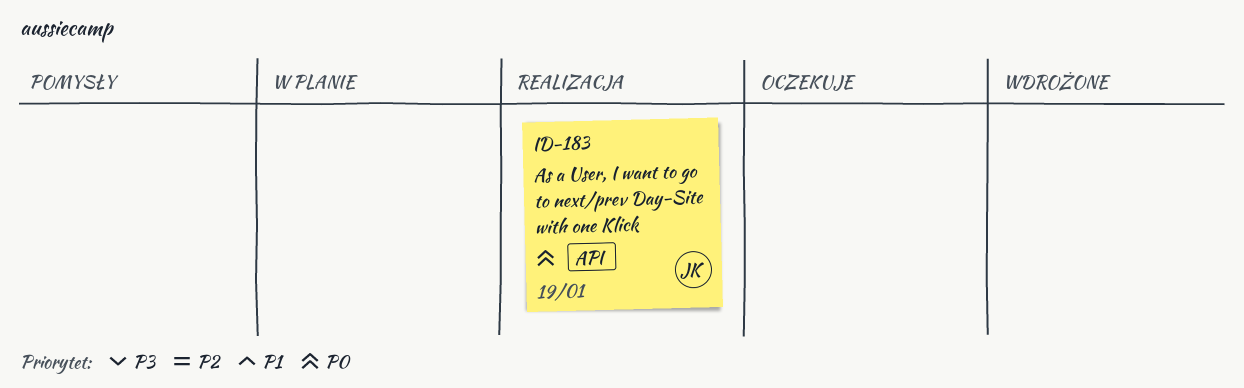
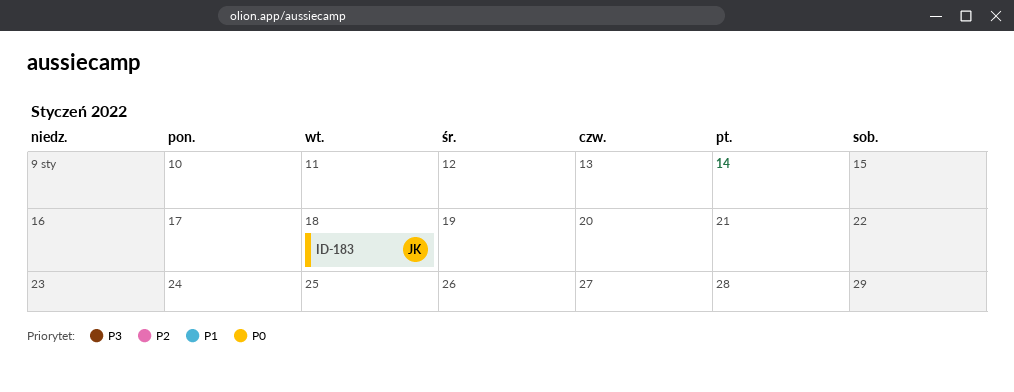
ID-183, due: Jan 19 -> Jan 18

